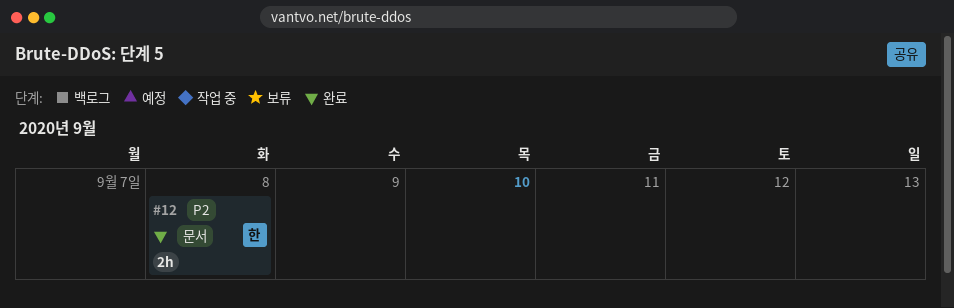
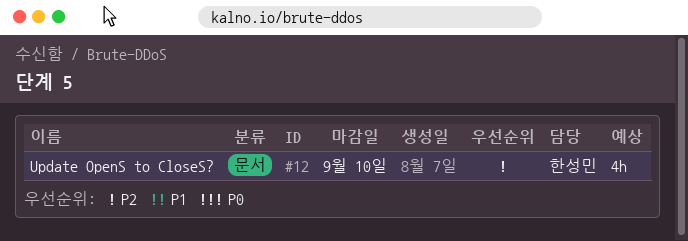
#12, estimate: 2h -> 4h
#12, due: Sep 8 -> Sep 10

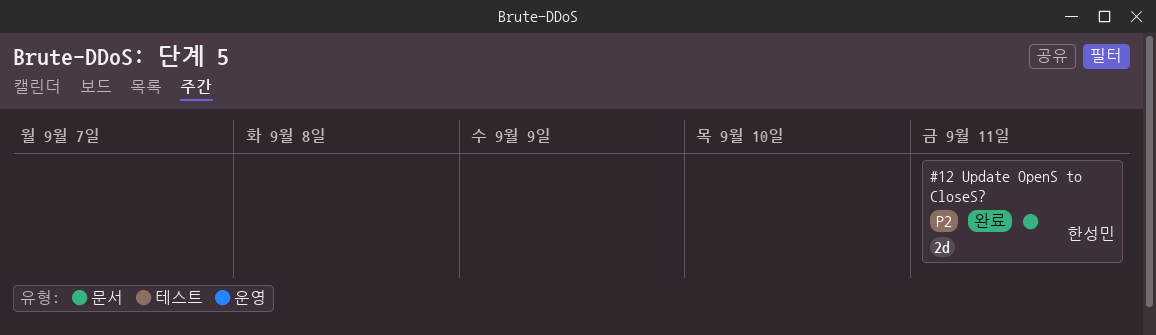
#12, estimate: 4h -> 2d
#12, due: Sep 10 -> Sep 11

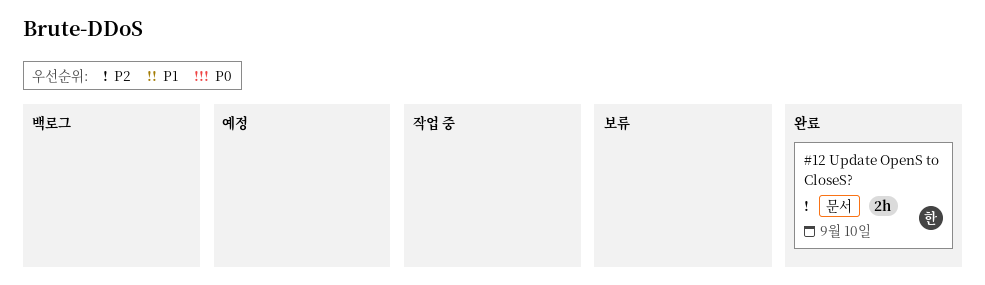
#12, estimate: 2d -> 2h
#12, due: Sep 11 -> Sep 10

